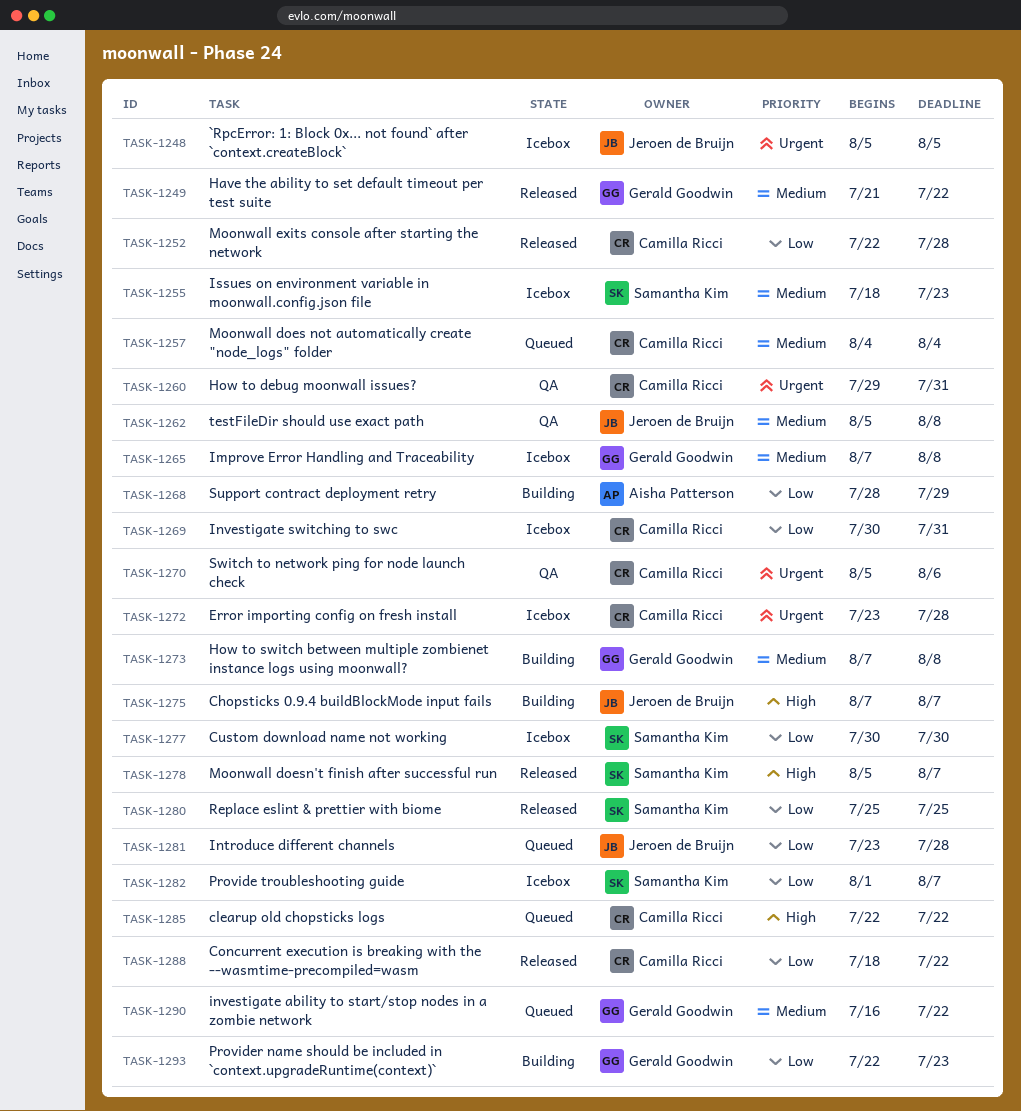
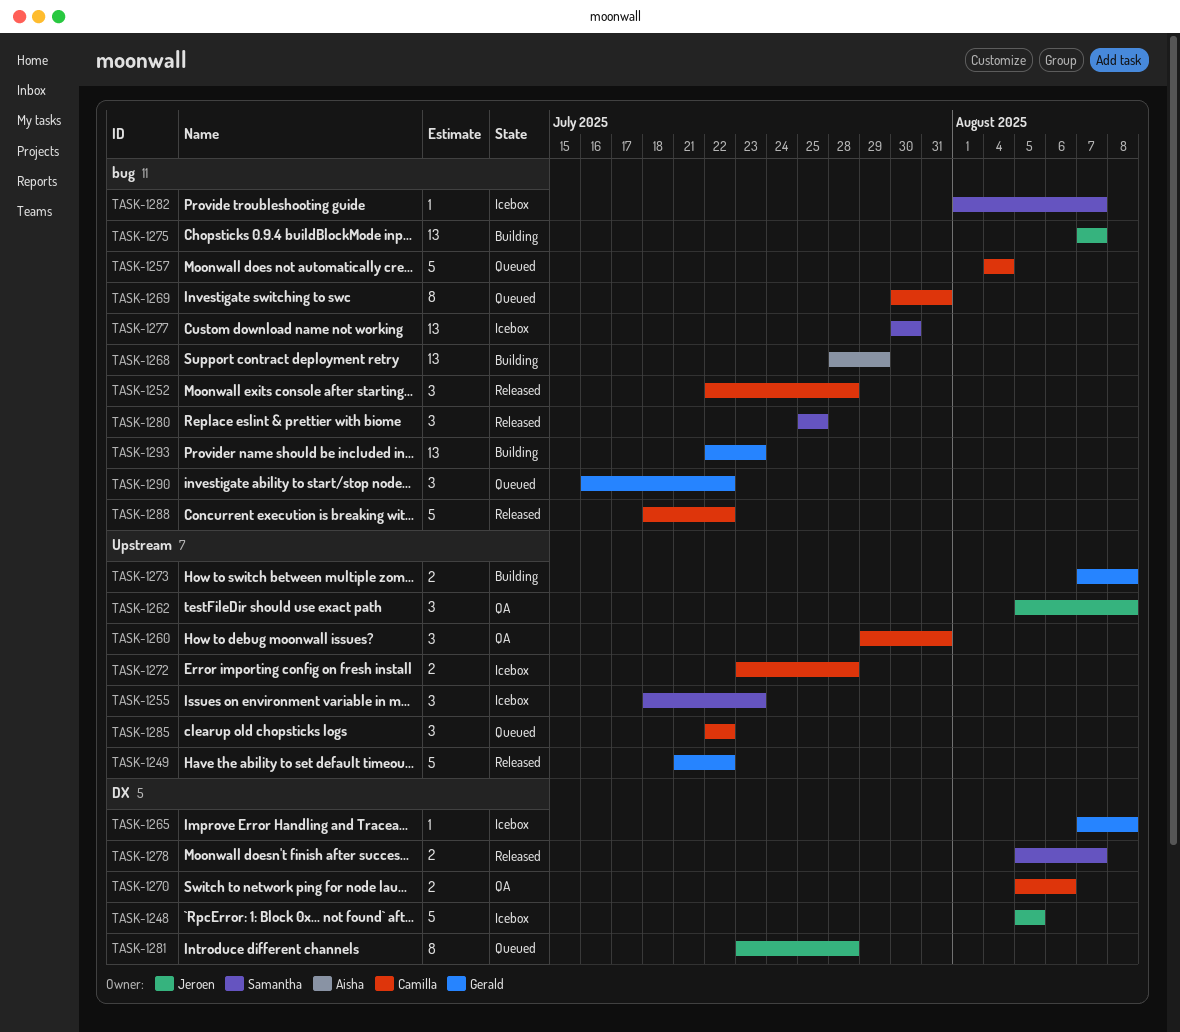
TASK-1269, status: Icebox -> Queued

